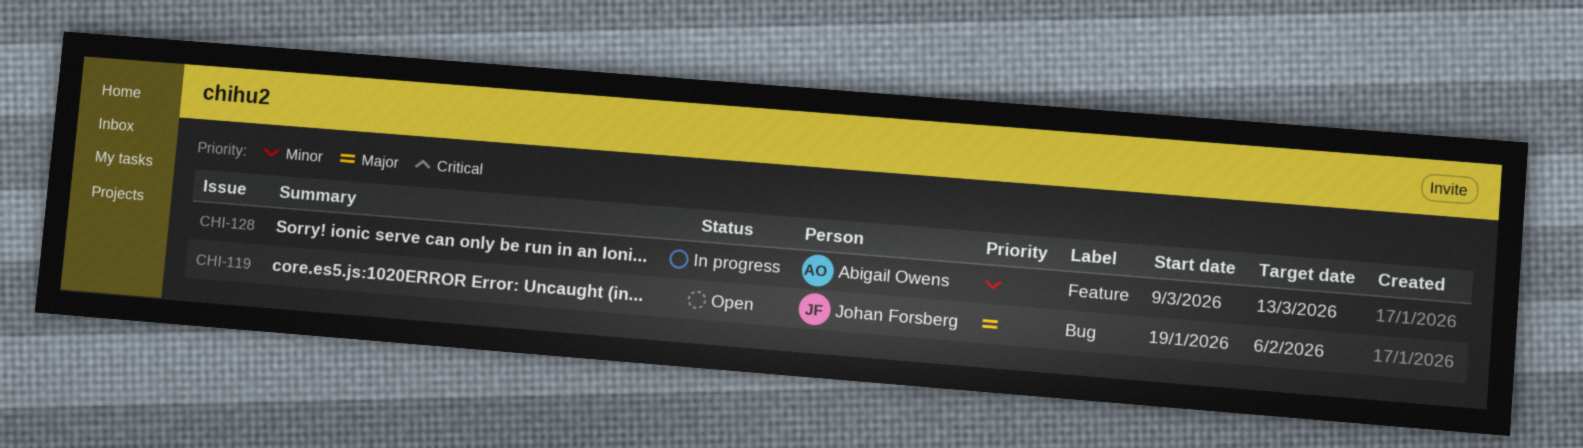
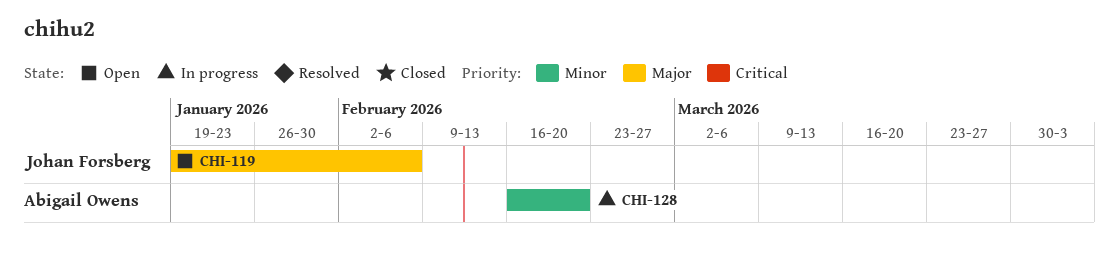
CHI-128, start: Mar 9 -> Feb 16
CHI-128, due: Mar 13 -> Feb 20

